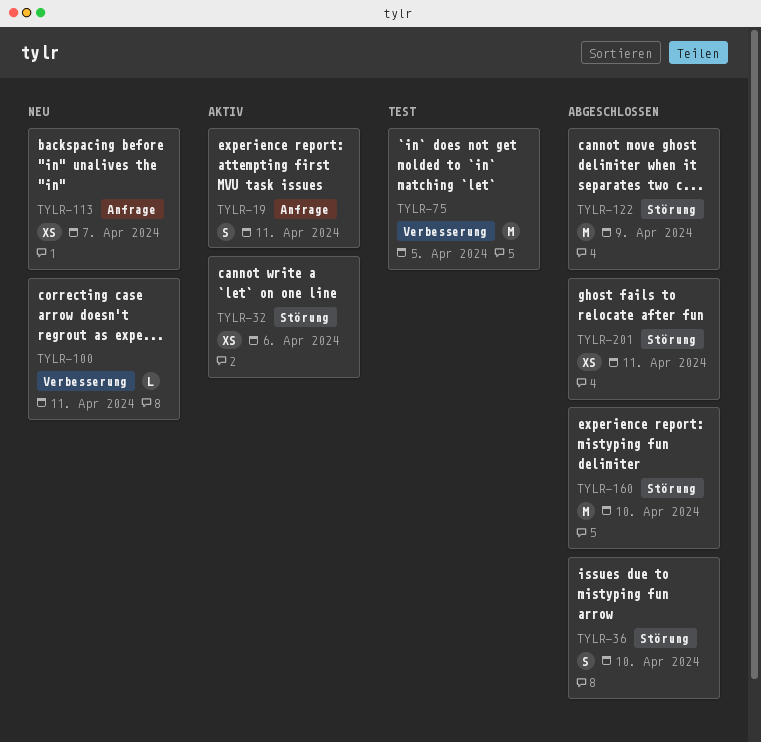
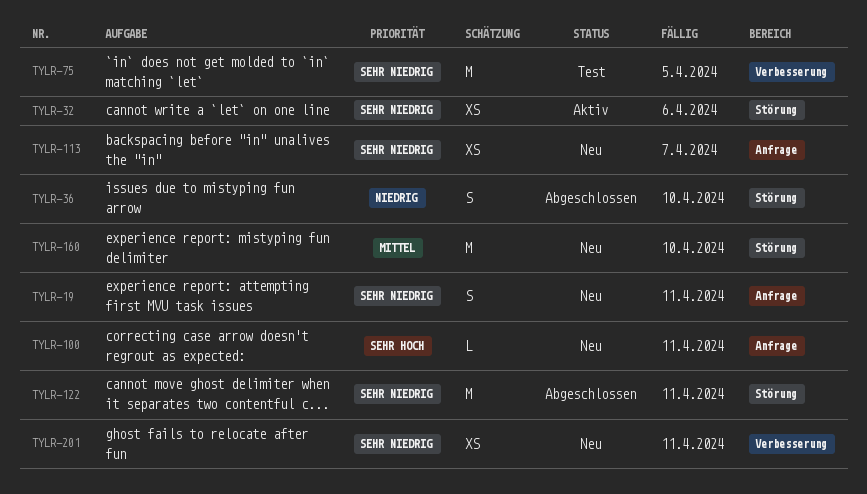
TYLR-19, status: Aktiv -> Neu
TYLR-100, label: Verbesserung -> Anfrage
TYLR-122, due: Apr 9 -> Apr 11
TYLR-160, status: Abgeschlossen -> Neu
TYLR-201, status: Abgeschlossen -> Neu
TYLR-201, label: Störung -> Verbesserung

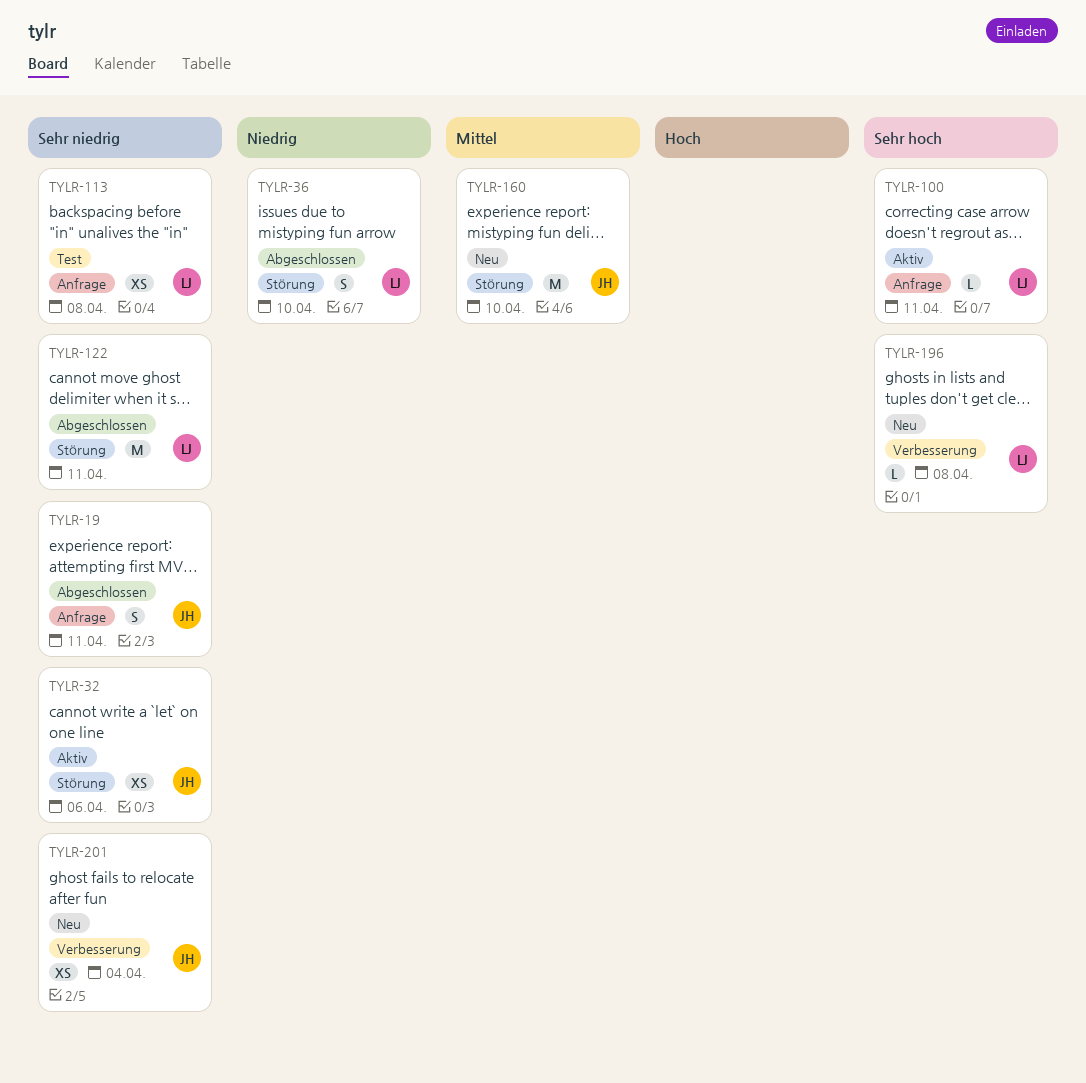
TYLR-19, status: Neu -> Abgeschlossen
TYLR-75: present -> none
TYLR-100, status: Neu -> Aktiv
TYLR-113, status: Neu -> Test
TYLR-113, due: Apr 7 -> Apr 8
TYLR-196: none -> present
TYLR-201, due: Apr 11 -> Apr 4

